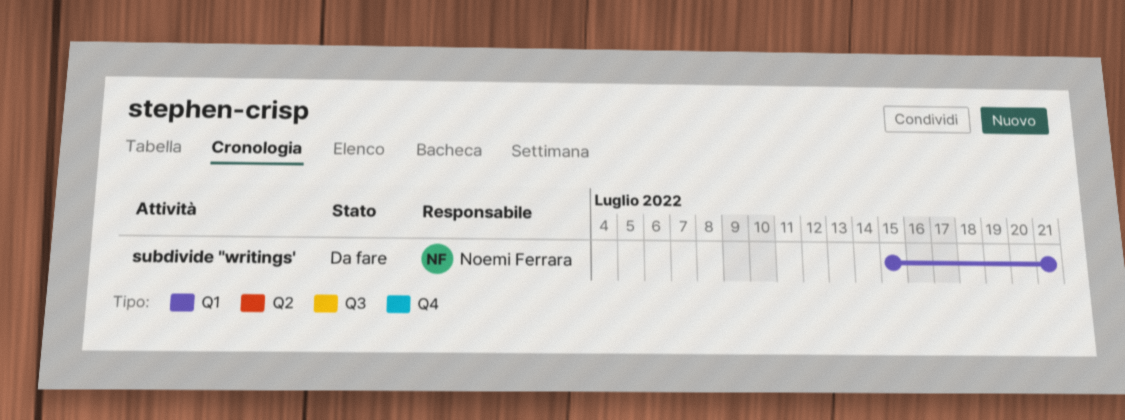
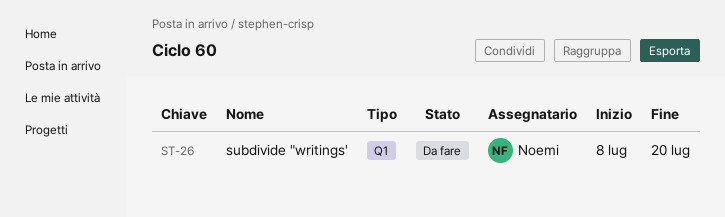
subdivide "writings', start: Jul 15 -> Jul 8
subdivide "writings', due: Jul 21 -> Jul 20

